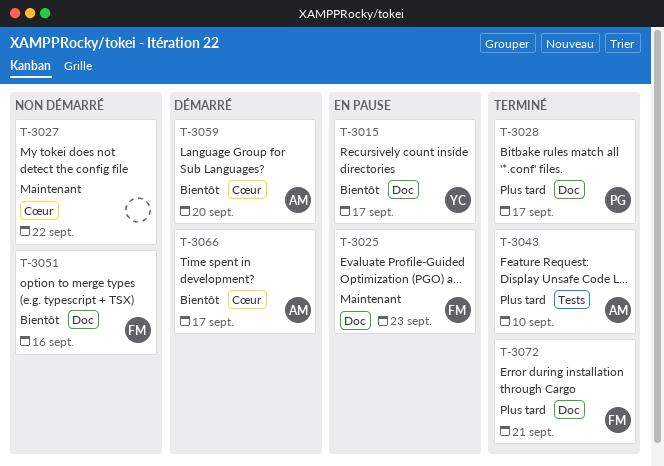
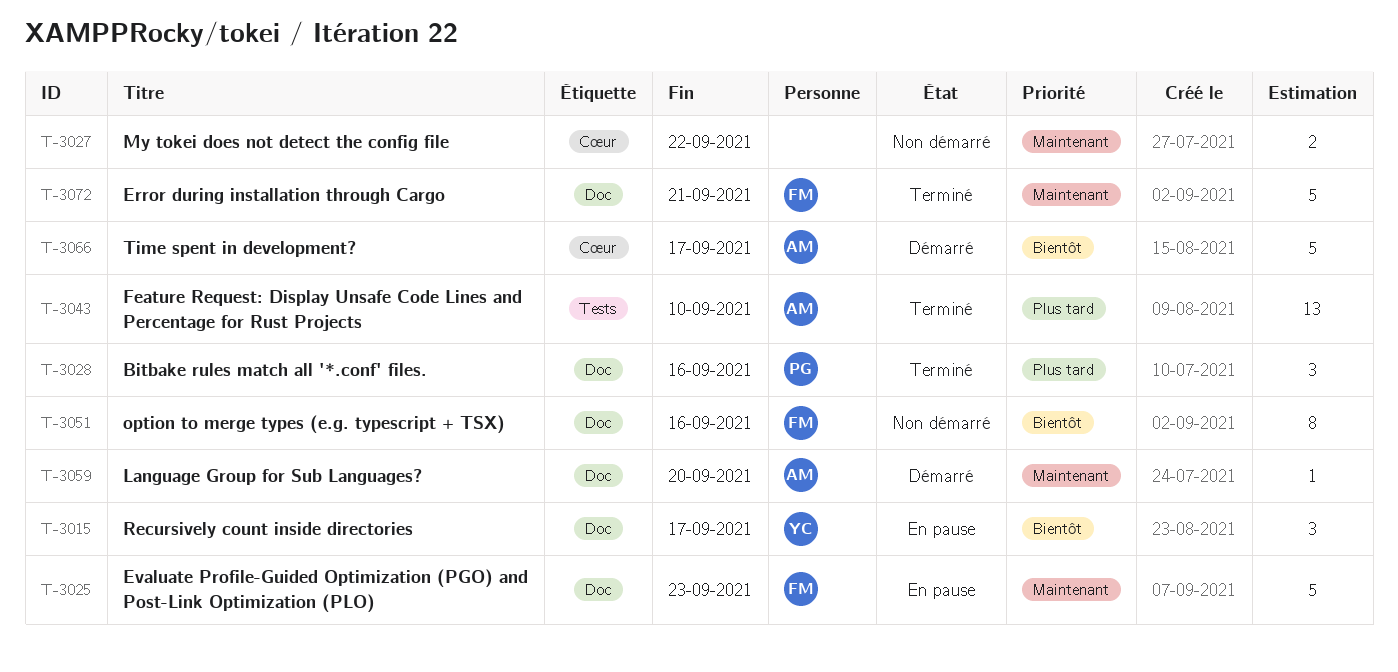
T-3028, due: Sep 17 -> Sep 16
T-3059, priority: Bientôt -> Maintenant
T-3059, label: Cœur -> Doc
T-3072, priority: Plus tard -> Maintenant

